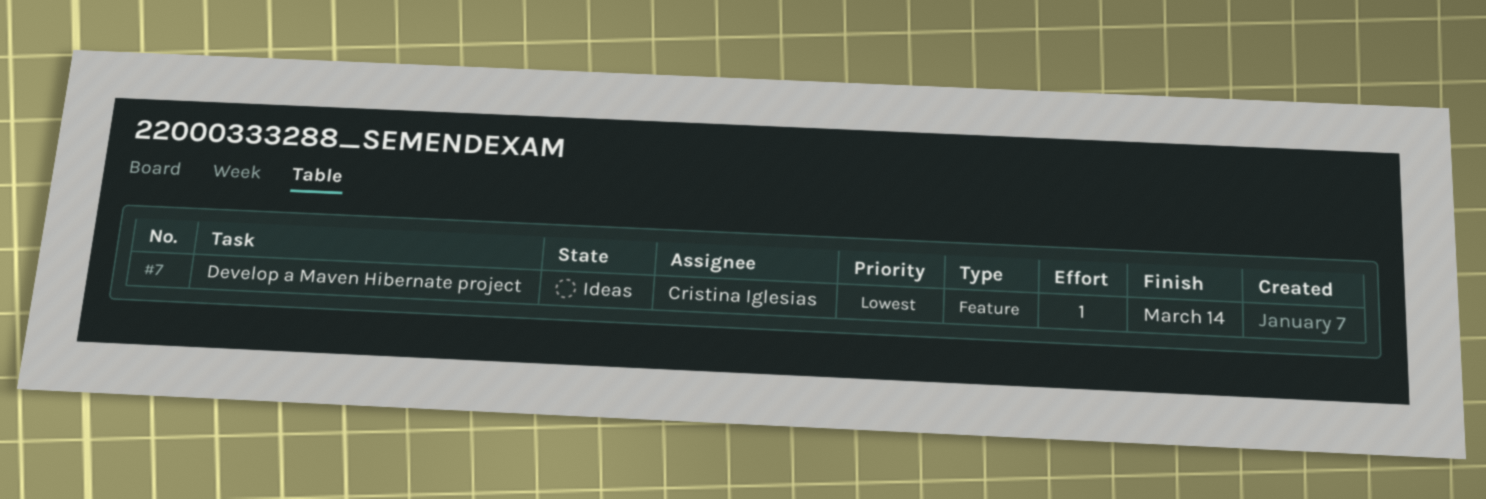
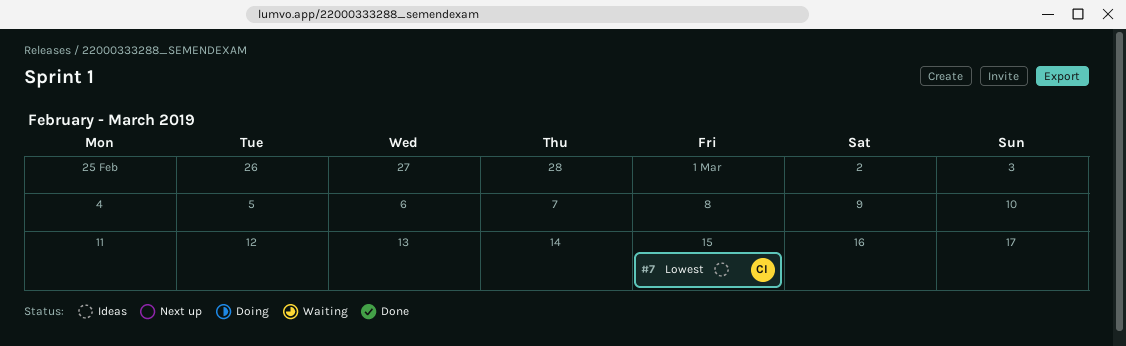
#7, due: Mar 14 -> Mar 15

